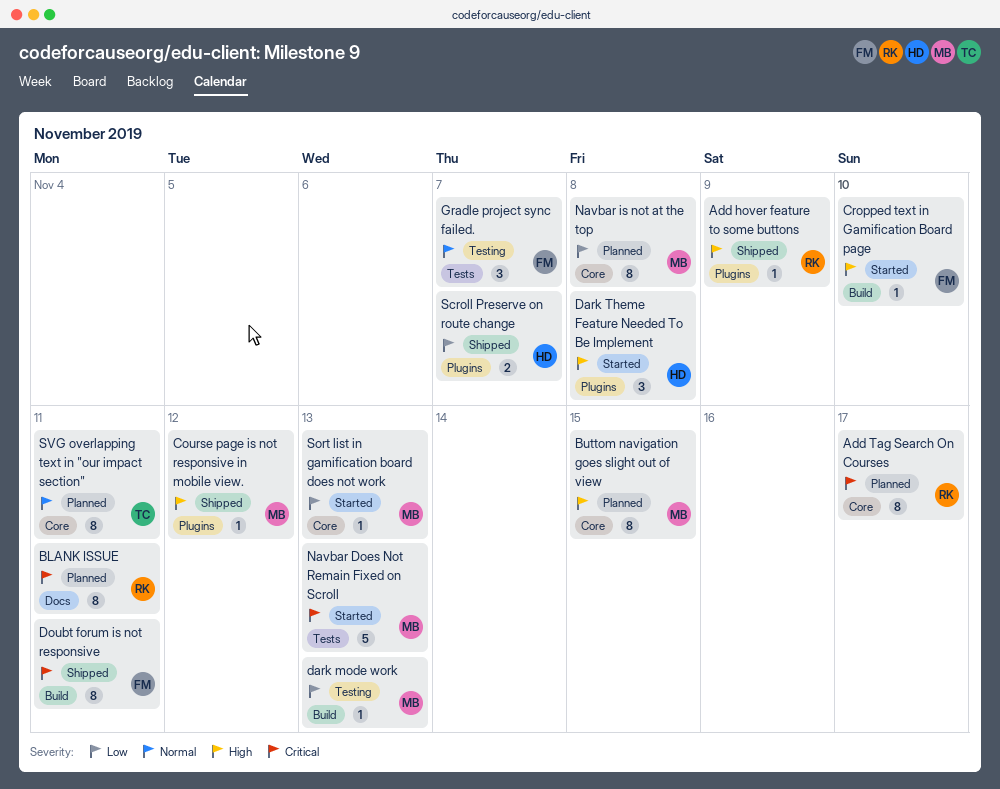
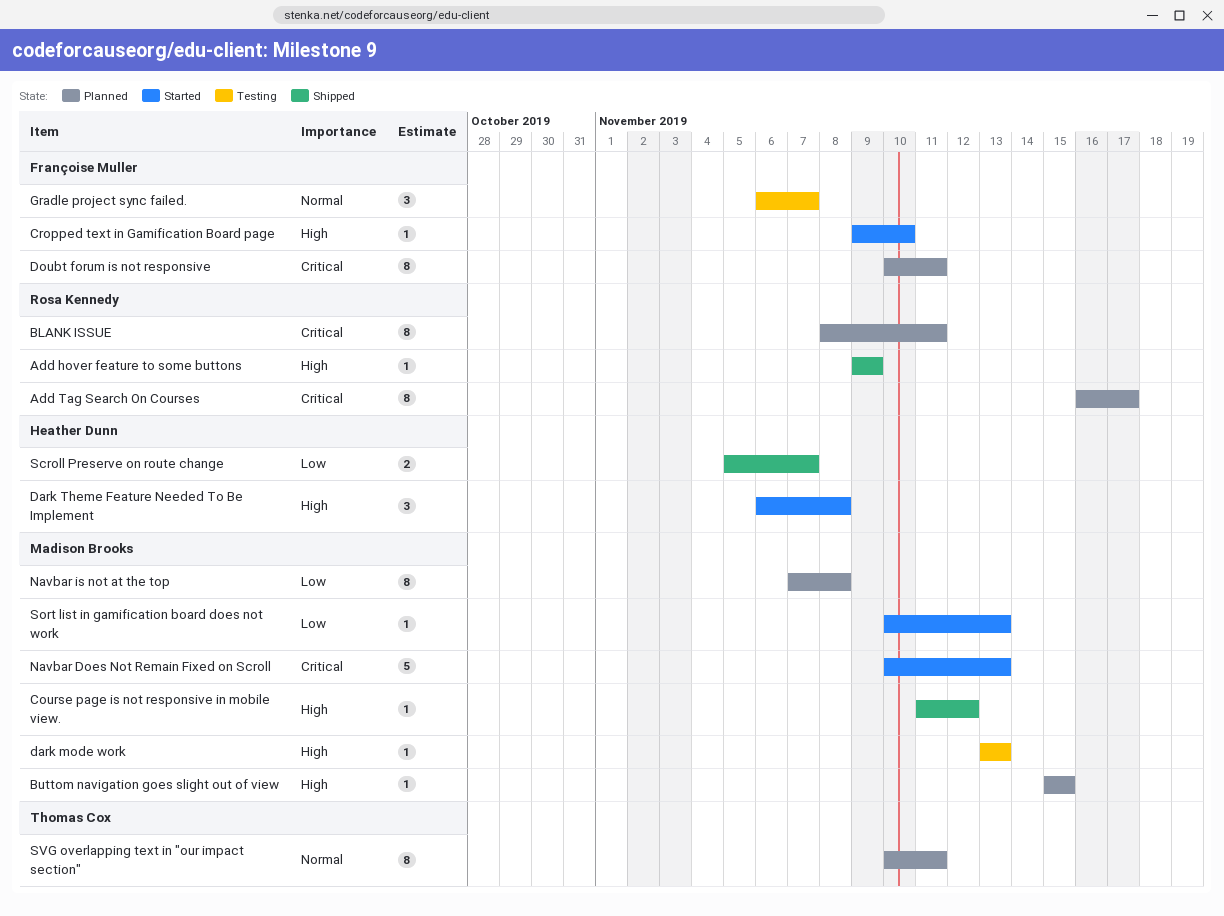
Buttom navigation goes slight out of view, estimate: 8 -> 1
dark mode work, priority: Low -> High
Doubt forum is not responsive, status: Shipped -> Planned

